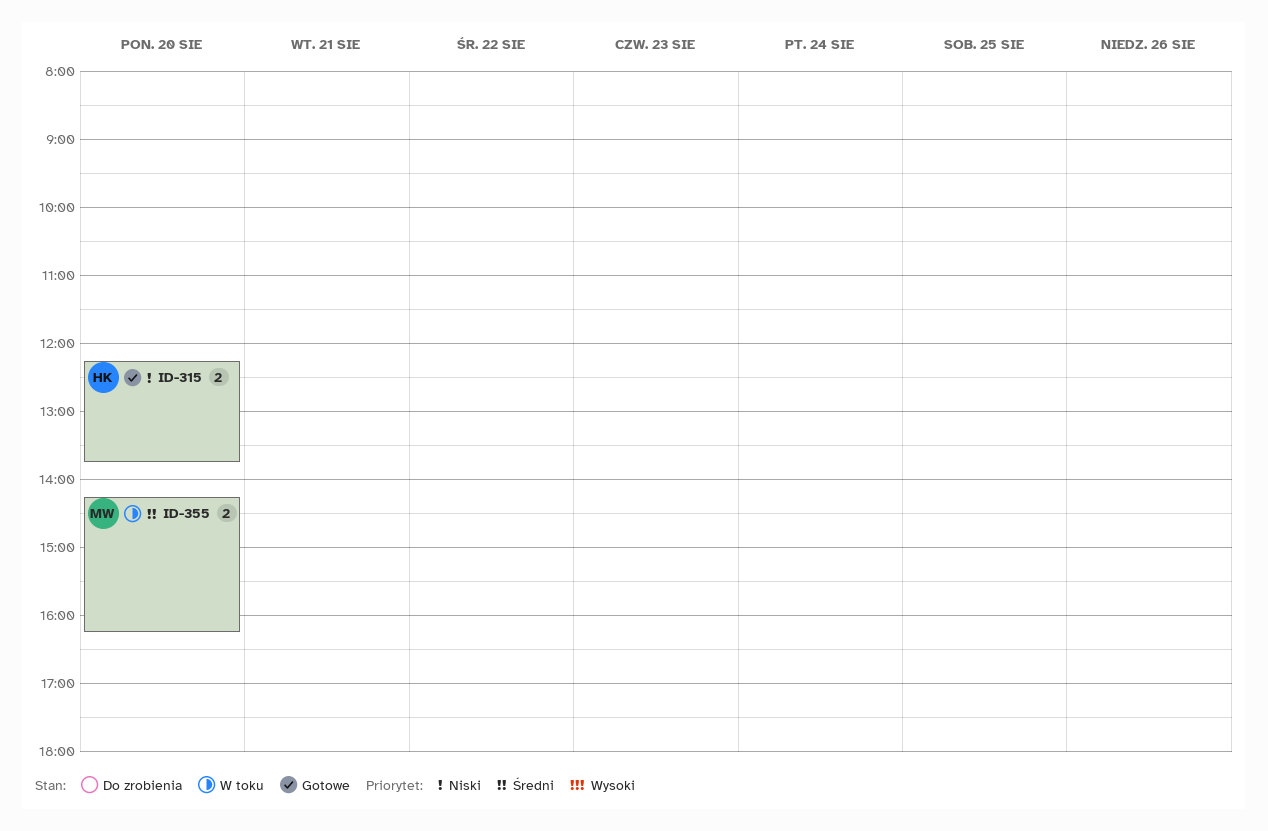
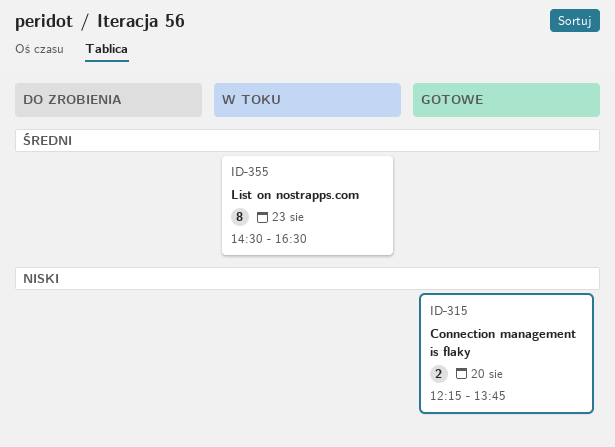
ID-355, estimate: 2 -> 8
ID-355, day: Aug 20 -> Aug 23
ID-355, begins: 14:15 -> 14:30
ID-355, ends: 16:15 -> 16:30

